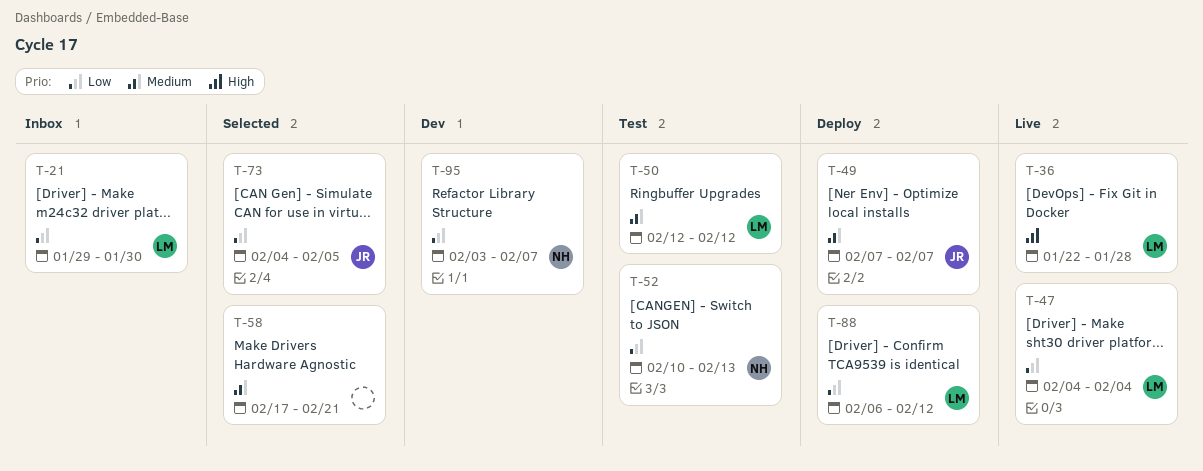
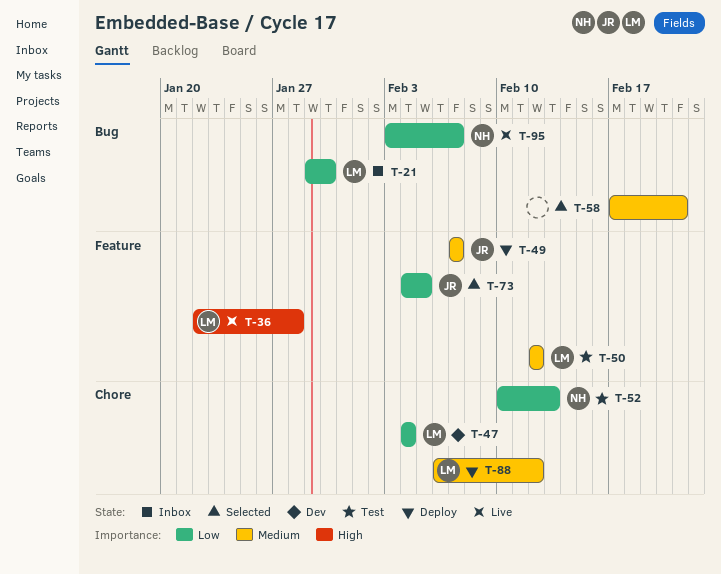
T-47, status: Live -> Dev
T-88, priority: Low -> Medium
T-95, status: Dev -> Live

